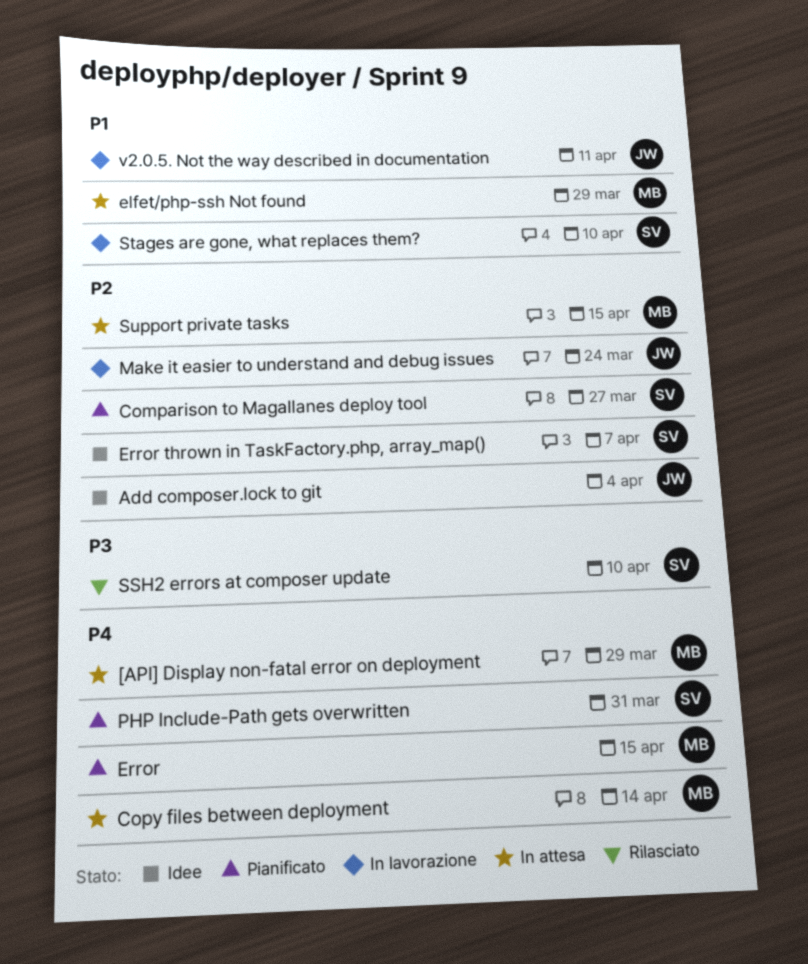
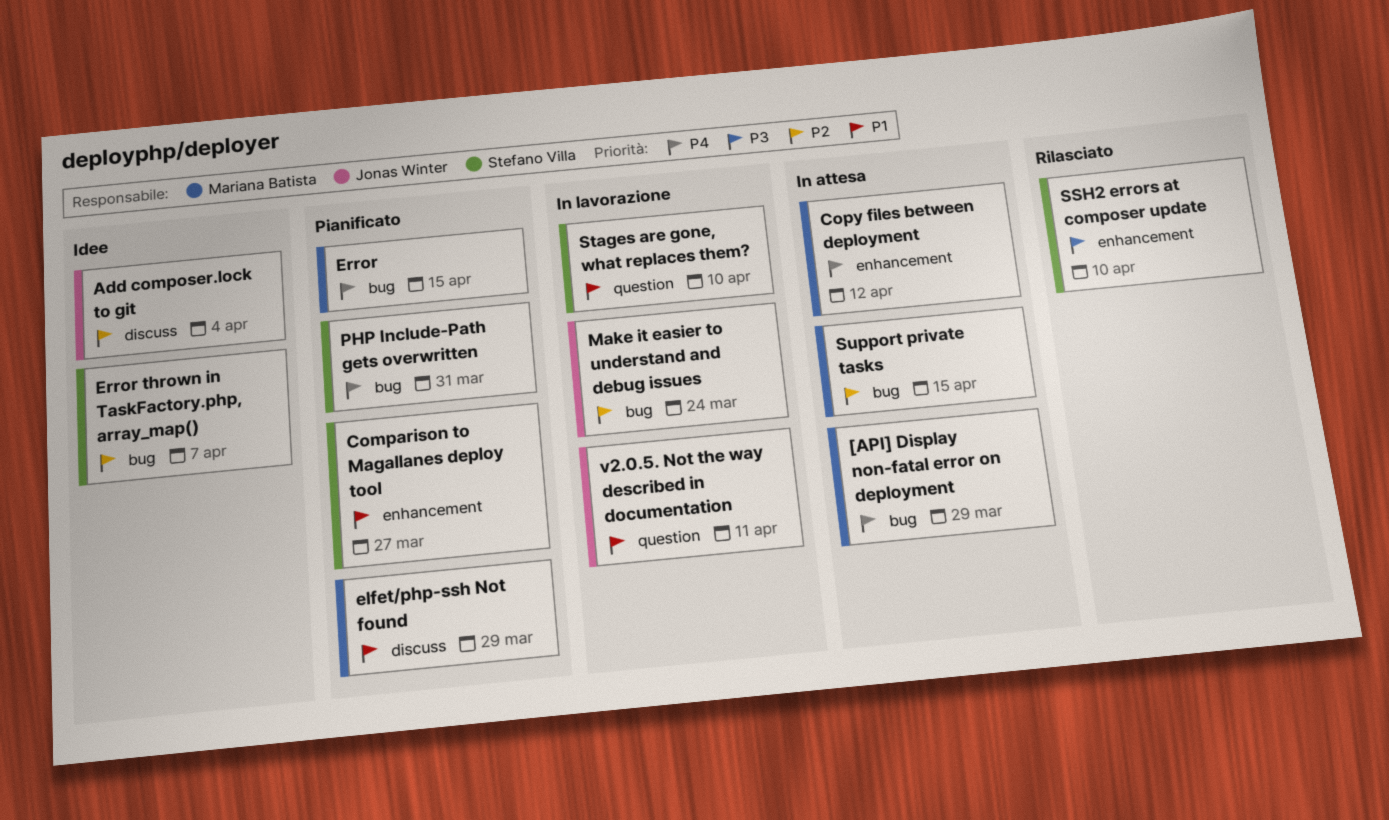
Comparison to Magallanes deploy tool, priority: P2 -> P1
Copy files between deployment, due: Apr 14 -> Apr 12
elfet/php-ssh Not found, status: In attesa -> Pianificato

